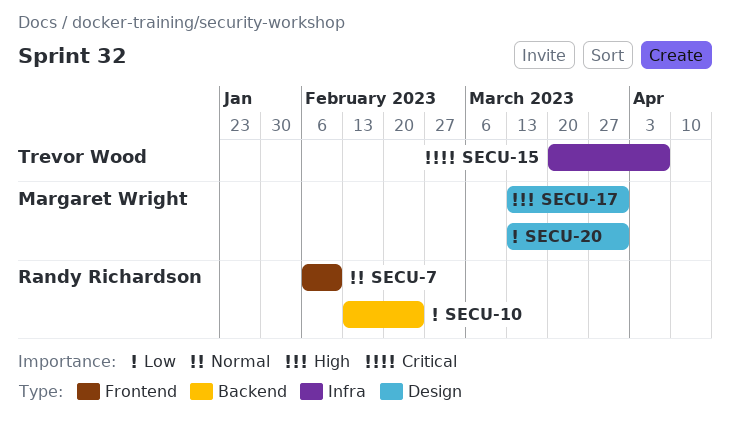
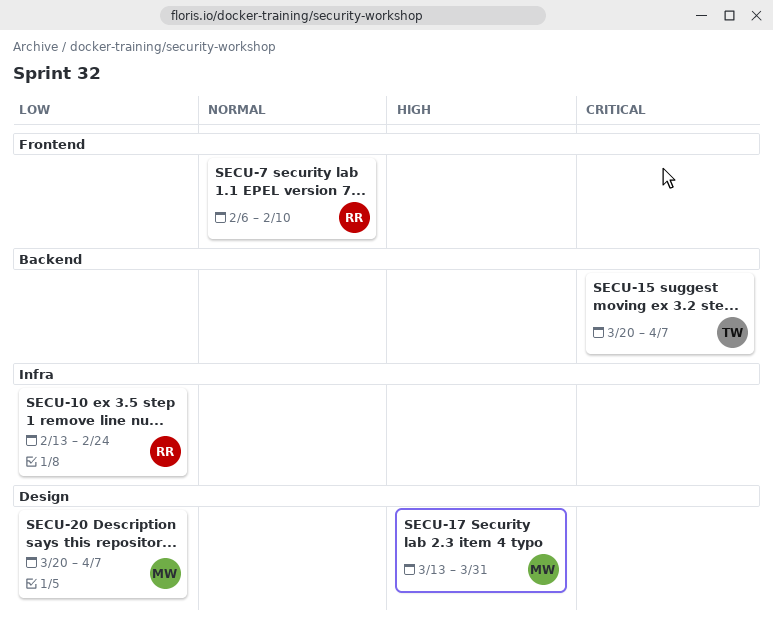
SECU-10, label: Backend -> Infra
SECU-15, label: Infra -> Backend
SECU-20, start: Mar 13 -> Mar 20
SECU-20, due: Mar 31 -> Apr 7

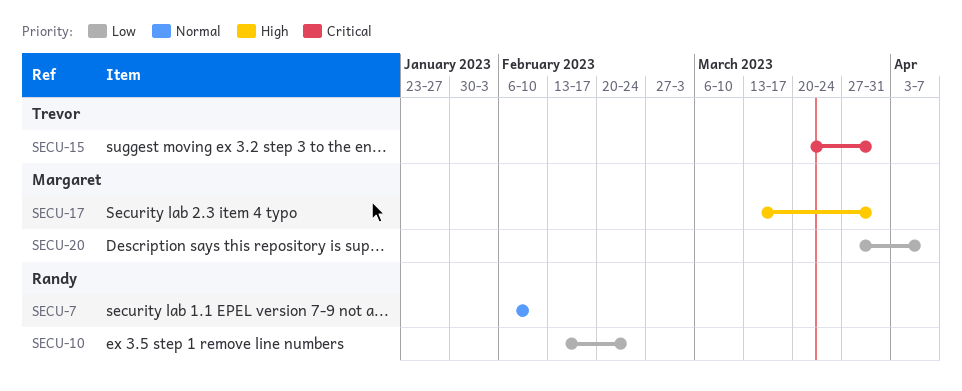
SECU-15, due: Apr 7 -> Mar 31
SECU-20, start: Mar 20 -> Mar 27

